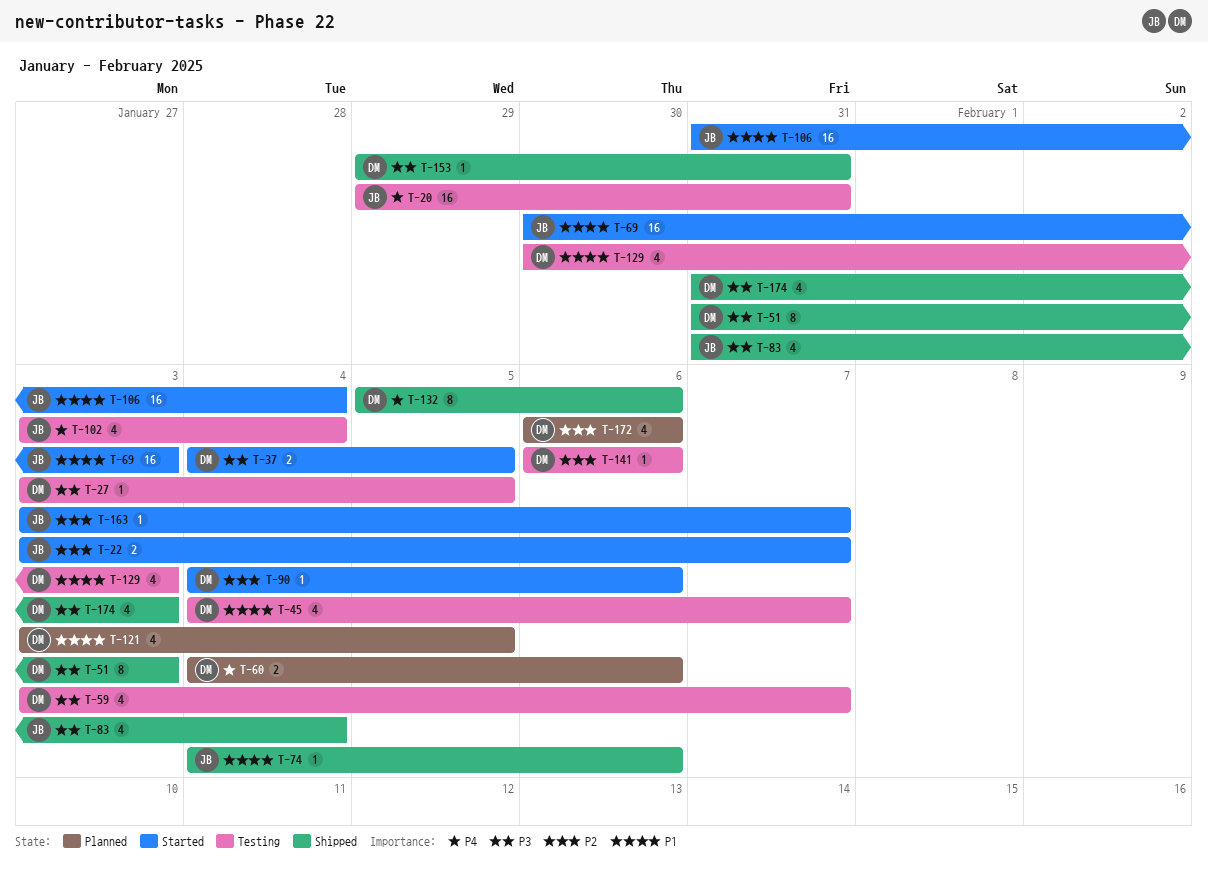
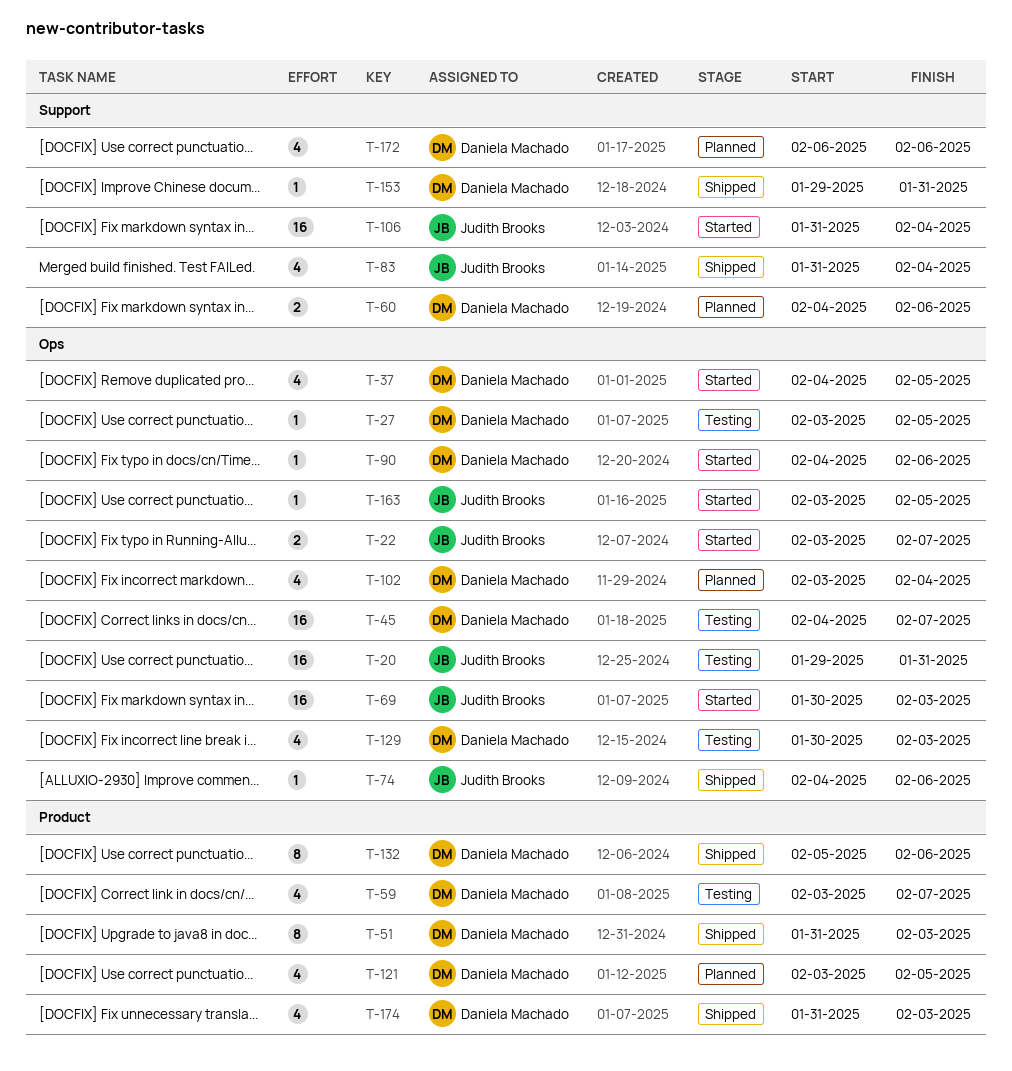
T-37, estimate: 2 -> 4
T-45, estimate: 4 -> 16
T-102, status: Testing -> Planned
T-102, owner: Judith Brooks -> Daniela Machado
T-141: present -> none
T-163, due: Feb 7 -> Feb 5

